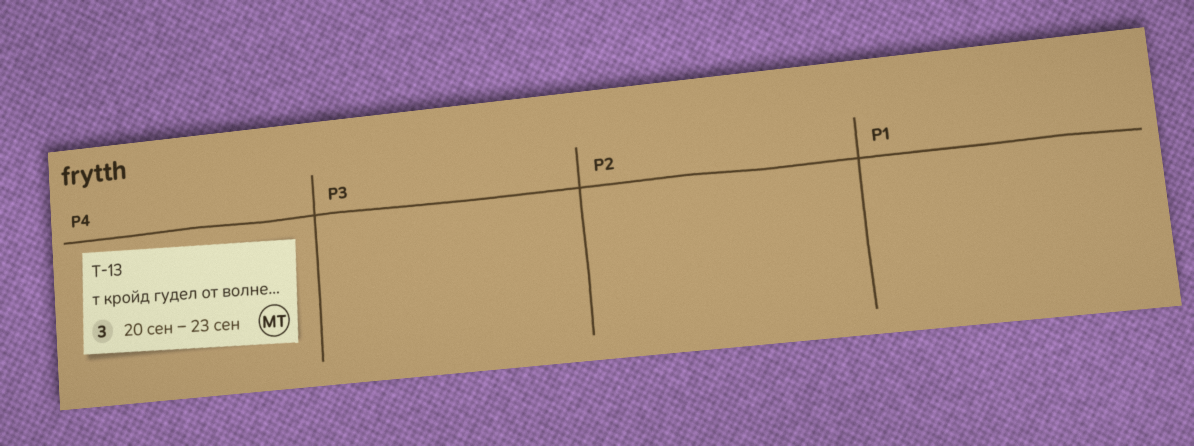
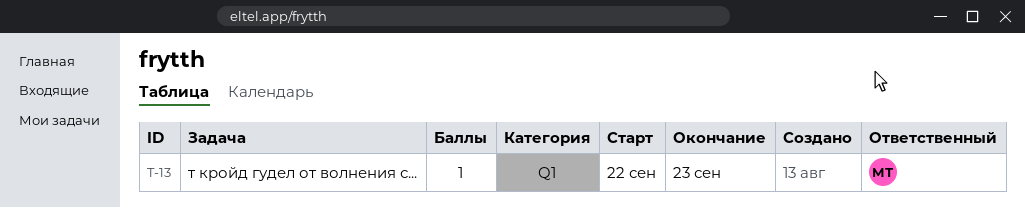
T-13, estimate: 3 -> 1
T-13, start: Sep 20 -> Sep 22

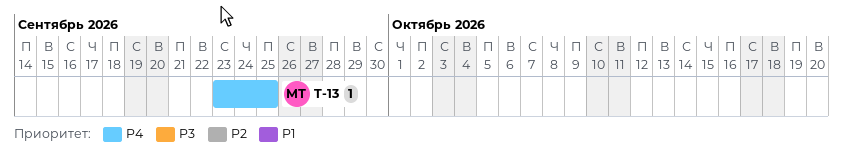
T-13, start: Sep 22 -> Sep 23
T-13, due: Sep 23 -> Sep 25

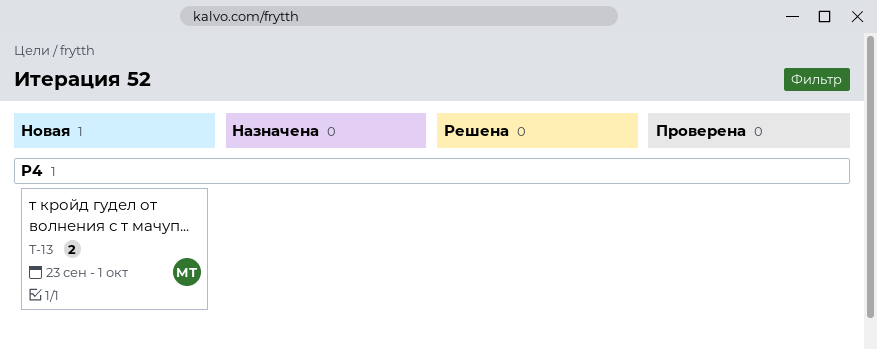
T-13, estimate: 1 -> 2
T-13, due: Sep 25 -> Oct 1

